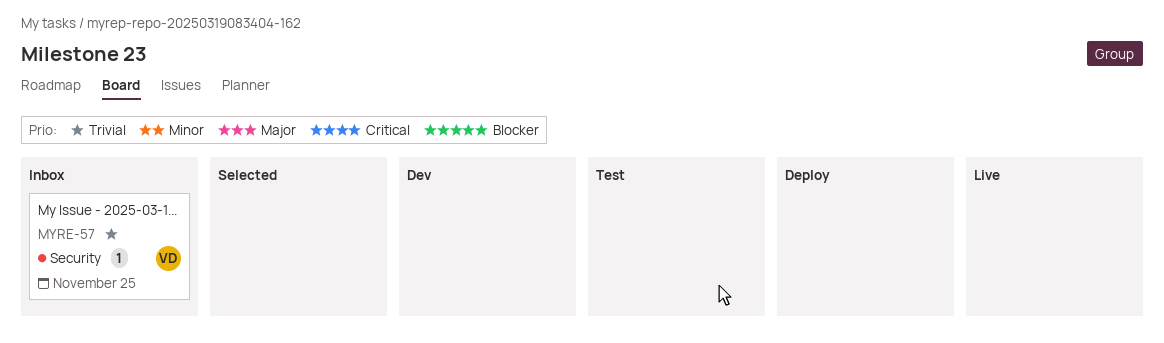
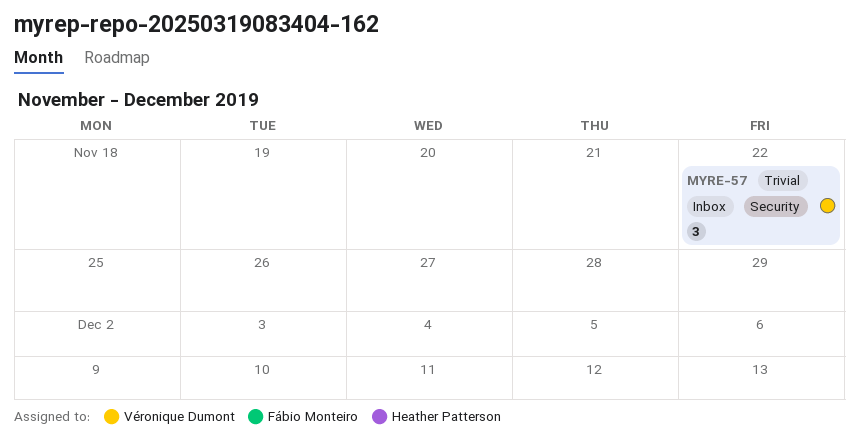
MYRE-57, estimate: 1 -> 3
MYRE-57, due: Nov 25 -> Nov 22

